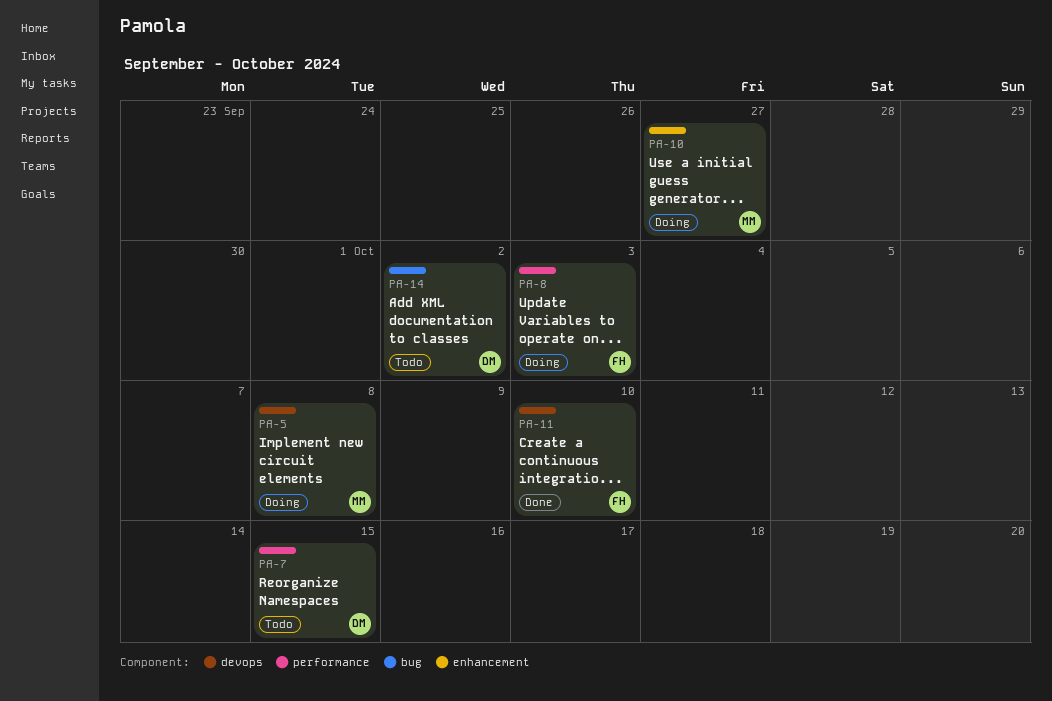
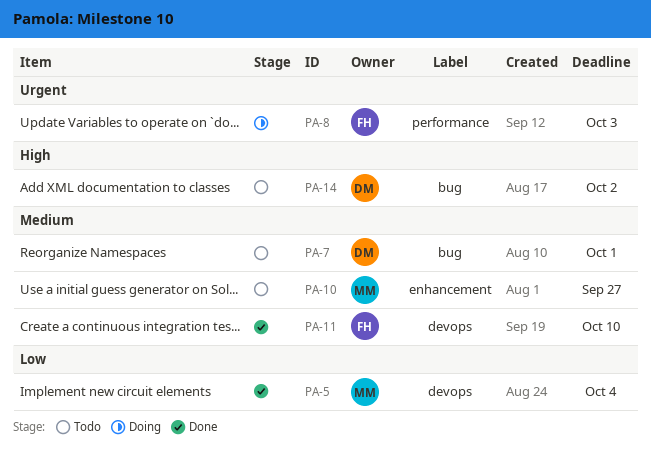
PA-5, status: Doing -> Done
PA-5, due: Oct 8 -> Oct 4
PA-7, label: performance -> bug
PA-7, due: Oct 15 -> Oct 1
PA-10, status: Doing -> Todo

